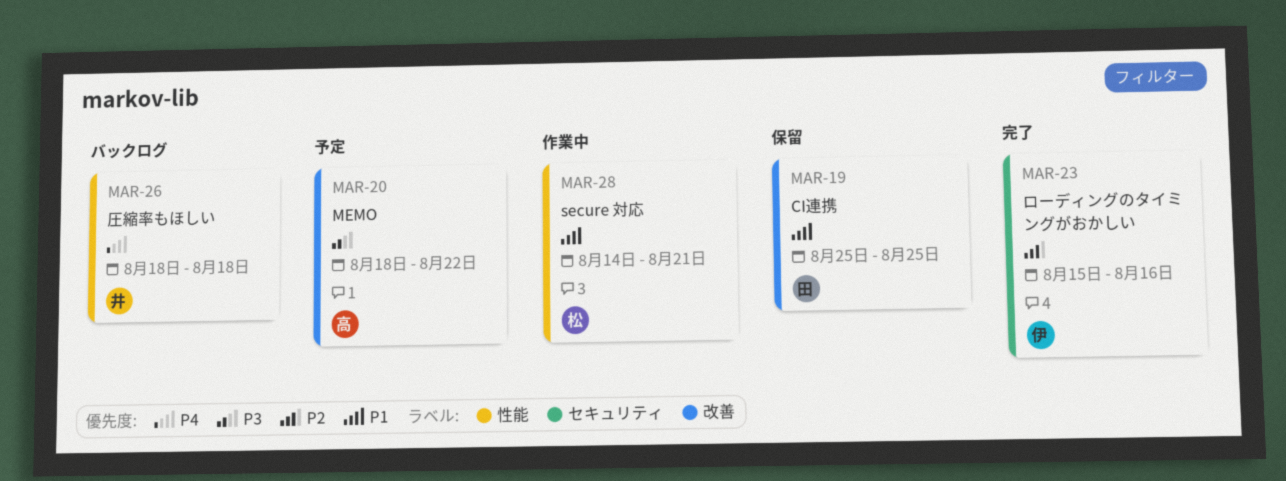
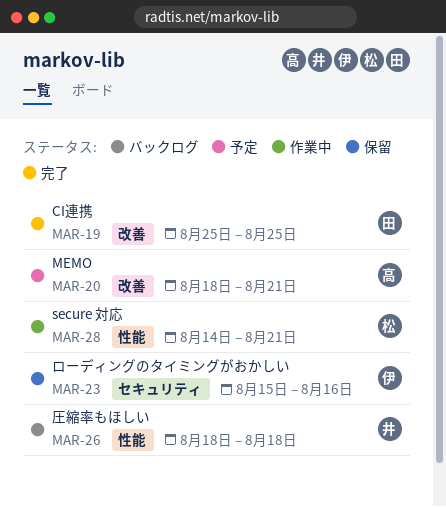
MAR-19, status: 保留 -> 完了
MAR-20, due: Aug 22 -> Aug 21
MAR-23, status: 完了 -> 保留

